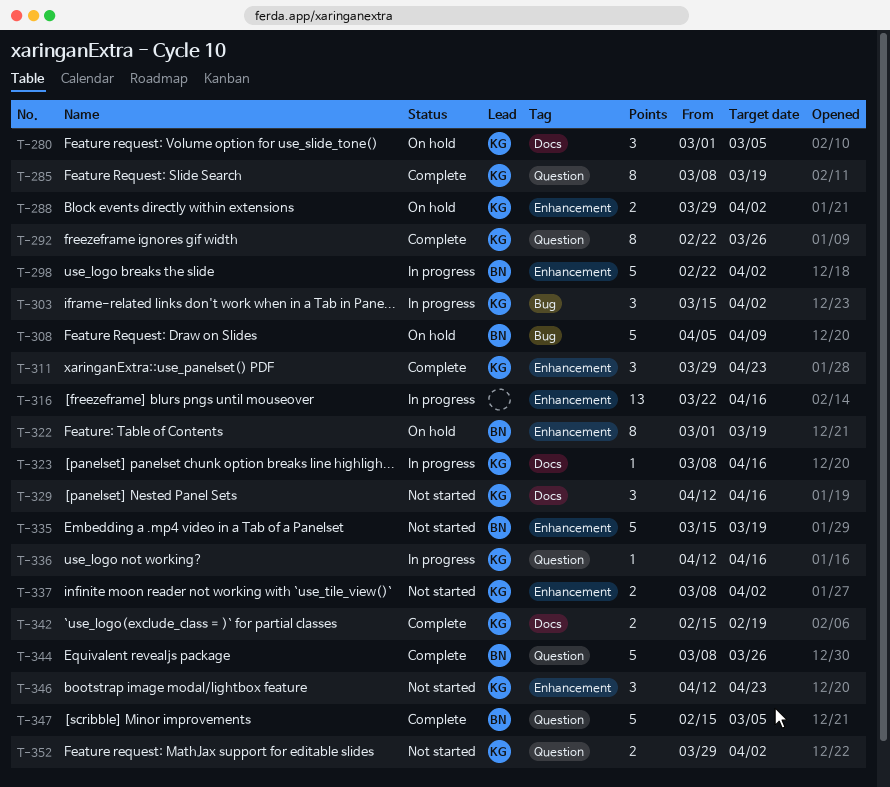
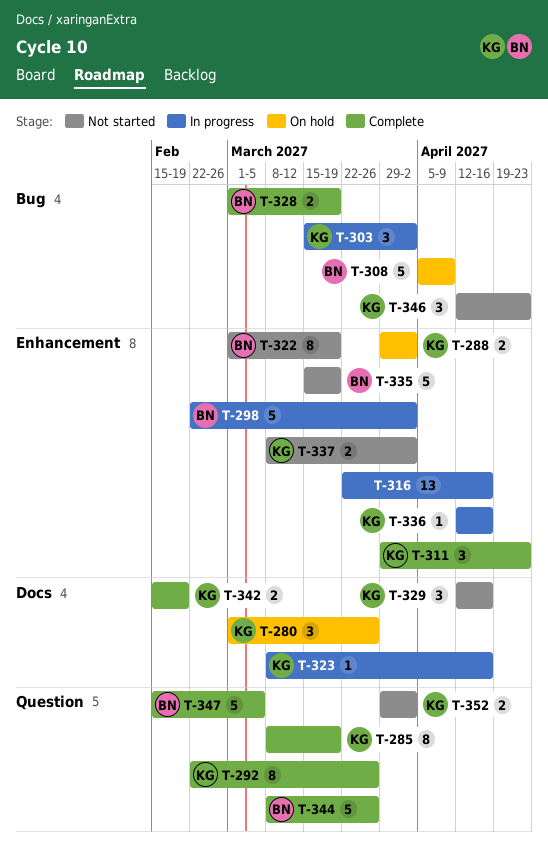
T-280, due: Mar 5 -> Mar 26
T-322, status: On hold -> Not started
T-328: none -> present
T-336, label: Question -> Enhancement
T-346, label: Enhancement -> Bug

